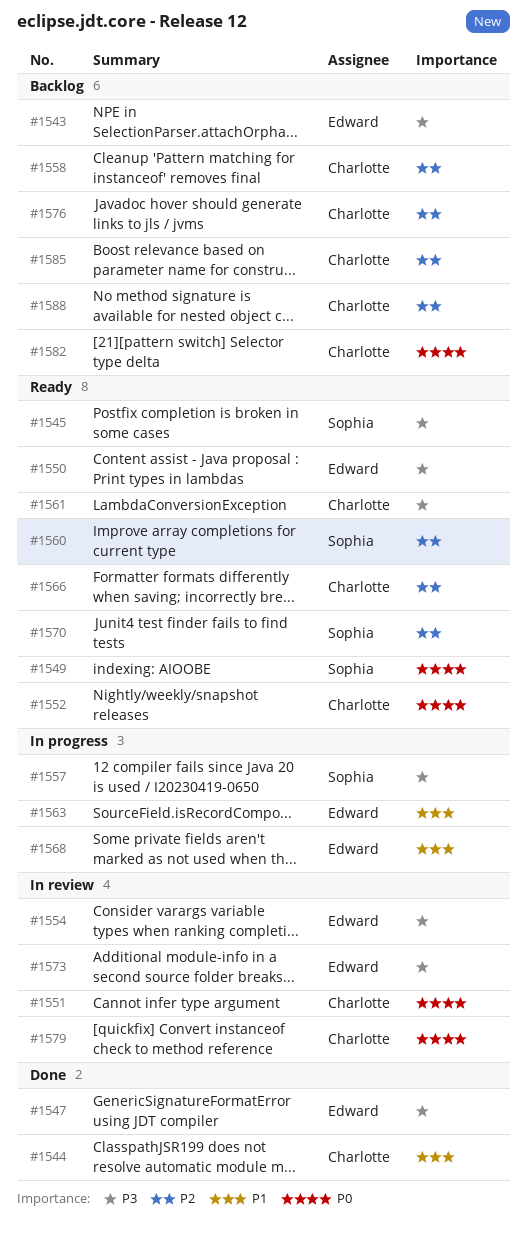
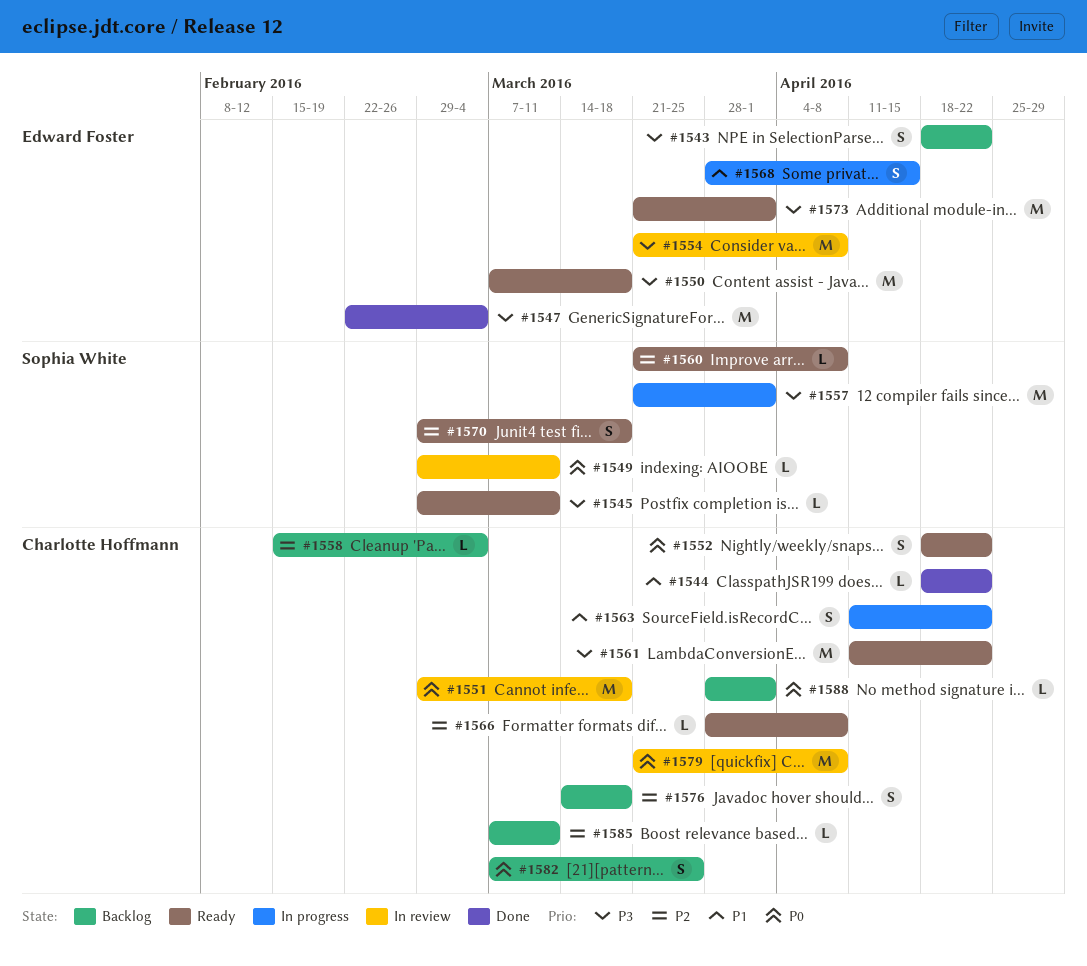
#1549, status: Ready -> In review
#1563, owner: Edward Foster -> Charlotte Hoffmann
#1573, status: In review -> Ready
#1588, priority: P2 -> P0

